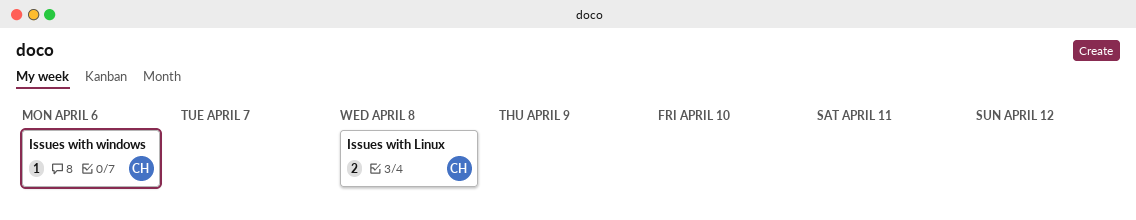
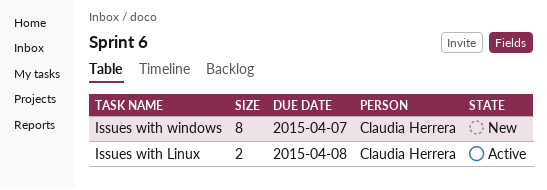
Issues with windows, estimate: 1 -> 8
Issues with windows, due: Apr 6 -> Apr 7

